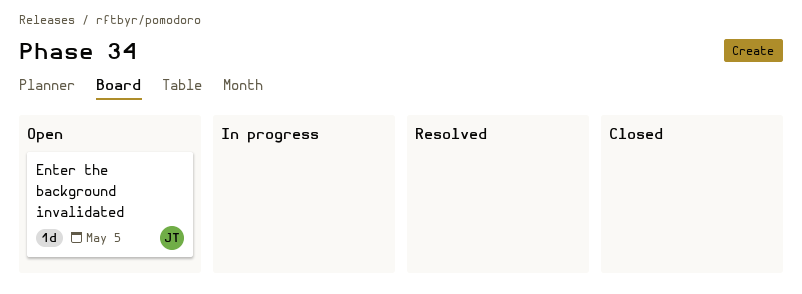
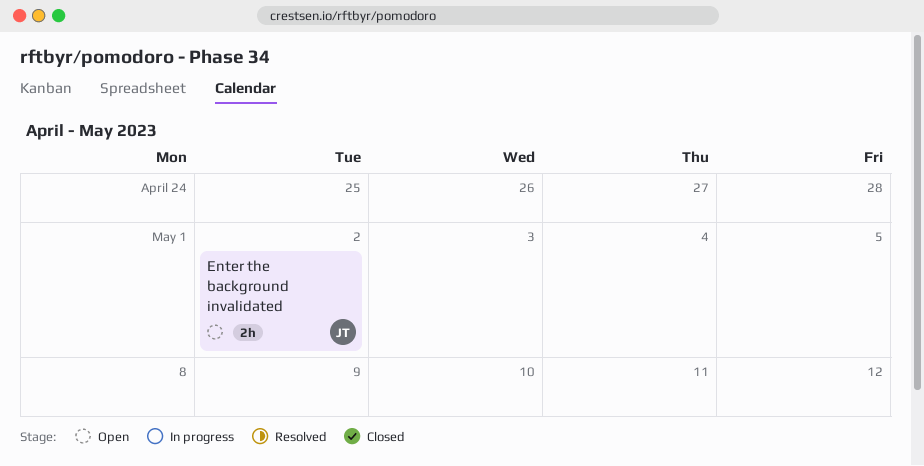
Enter the background invalidated, estimate: 1d -> 2h
Enter the background invalidated, due: May 5 -> May 2

